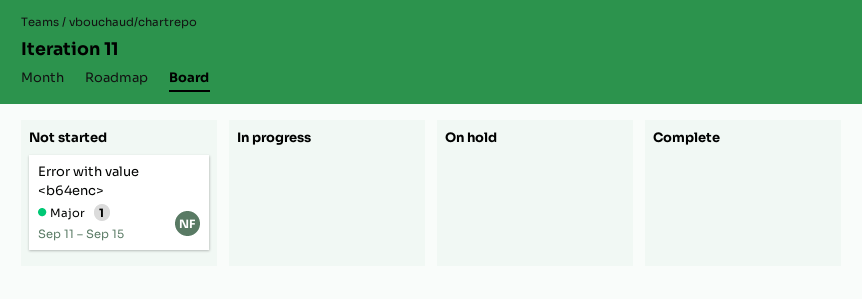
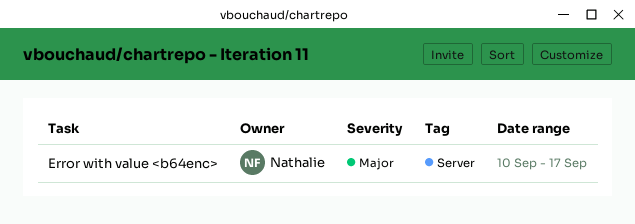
Error with value <b64enc>, start: Sep 11 -> Sep 10
Error with value <b64enc>, due: Sep 15 -> Sep 17

